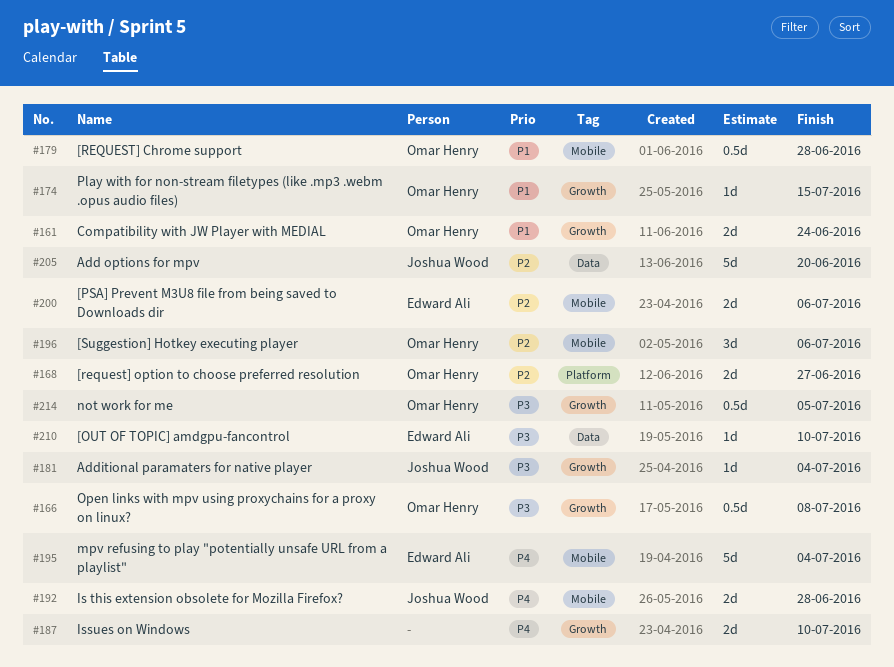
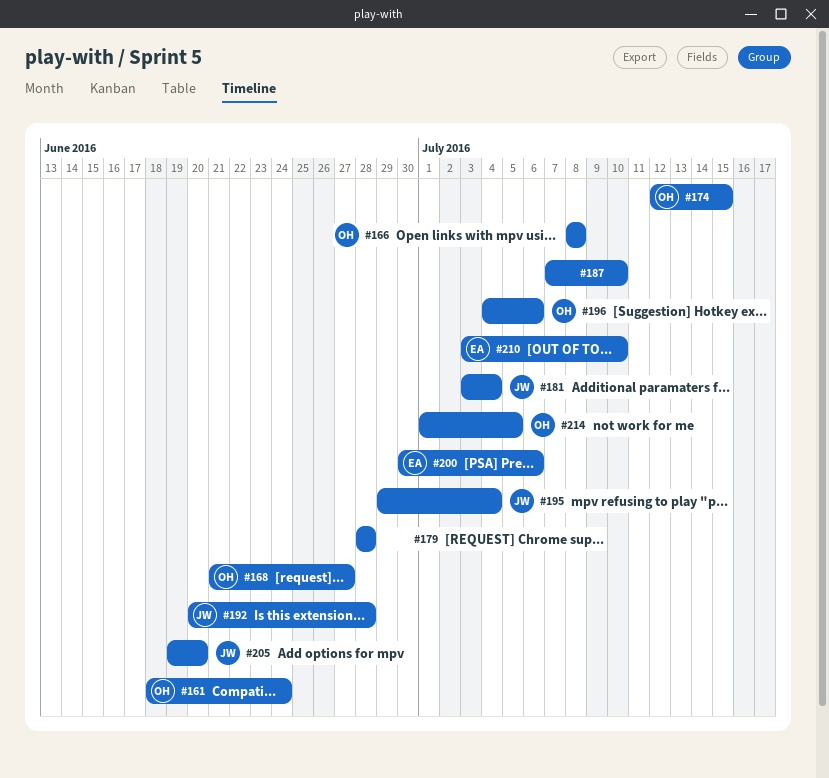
#179, owner: Omar Henry -> none
#195, owner: Edward Ali -> Joshua Wood

